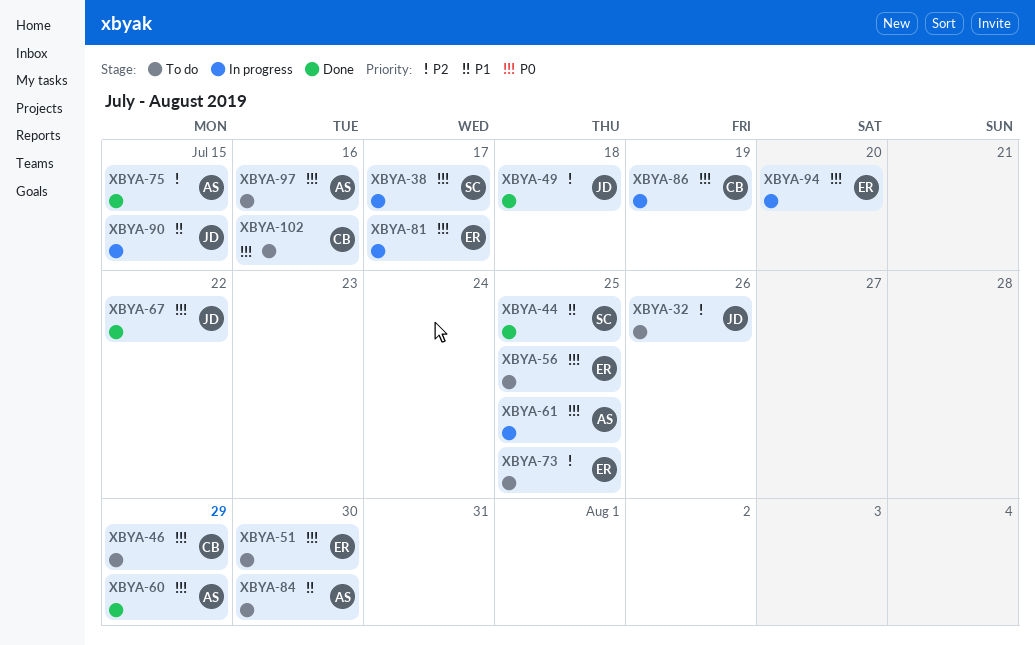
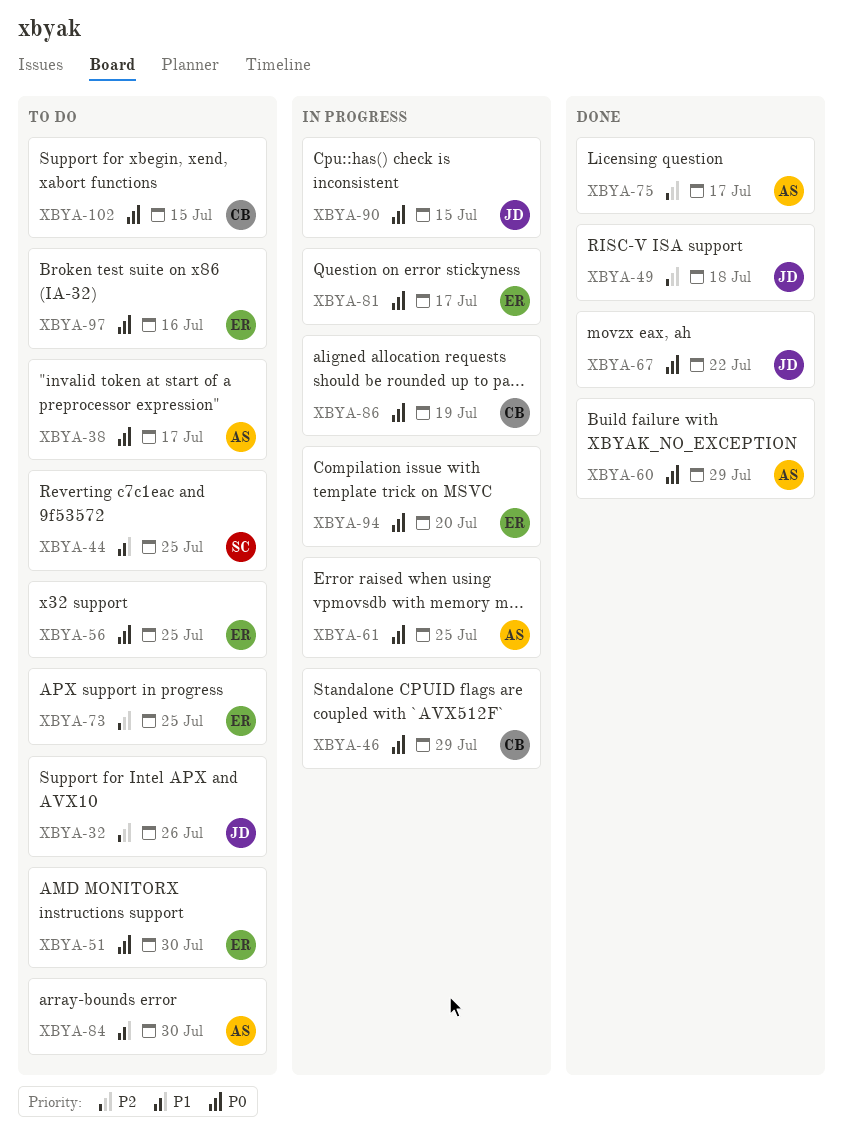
XBYA-38, status: In progress -> To do
XBYA-38, owner: SC -> AS
XBYA-44, status: Done -> To do
XBYA-46, status: To do -> In progress
XBYA-75, due: Jul 15 -> Jul 17
XBYA-90, priority: P1 -> P0
XBYA-97, owner: AS -> ER
XBYA-102, due: Jul 16 -> Jul 15

